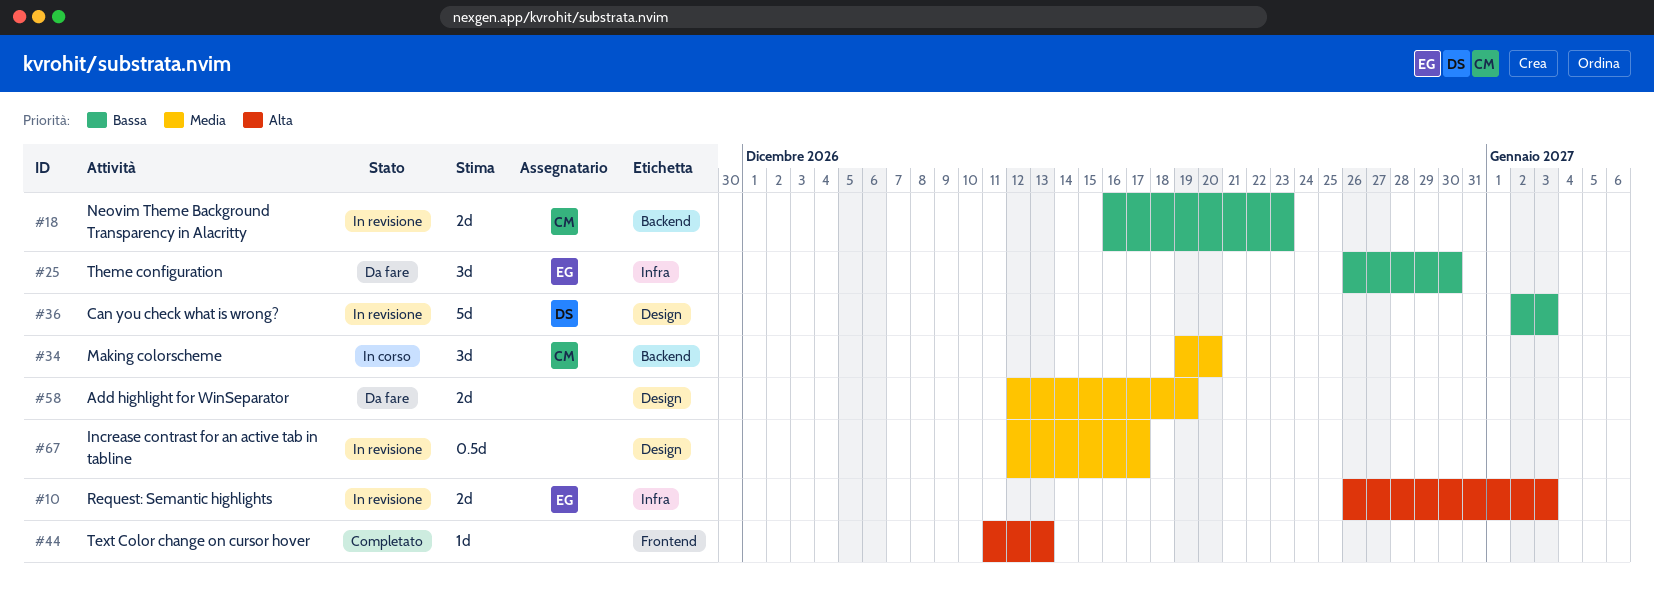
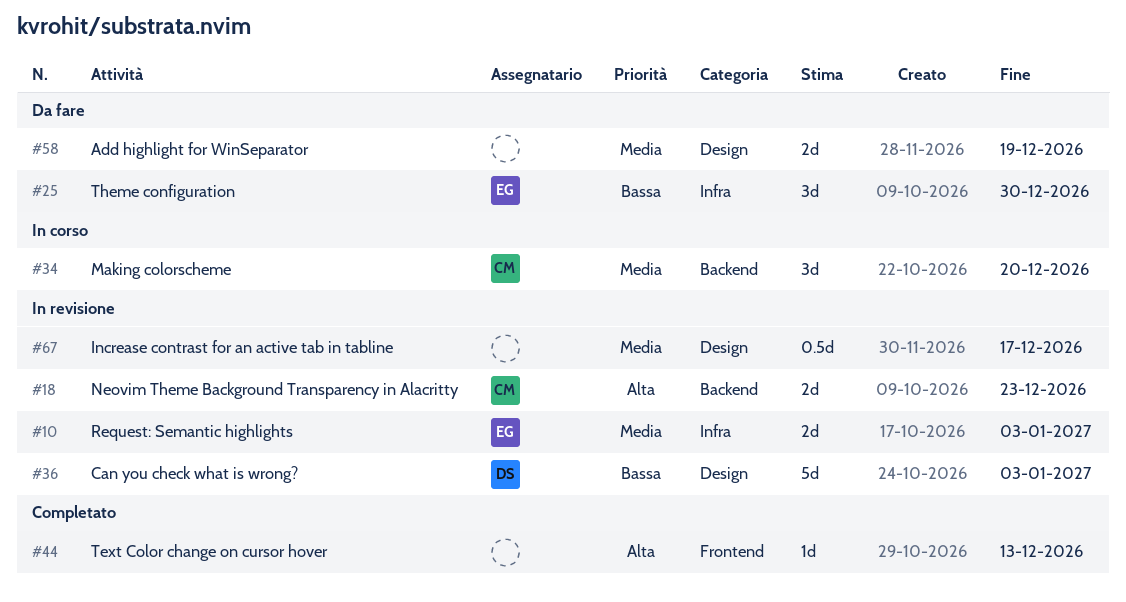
#10, priority: Alta -> Media
#18, priority: Bassa -> Alta

